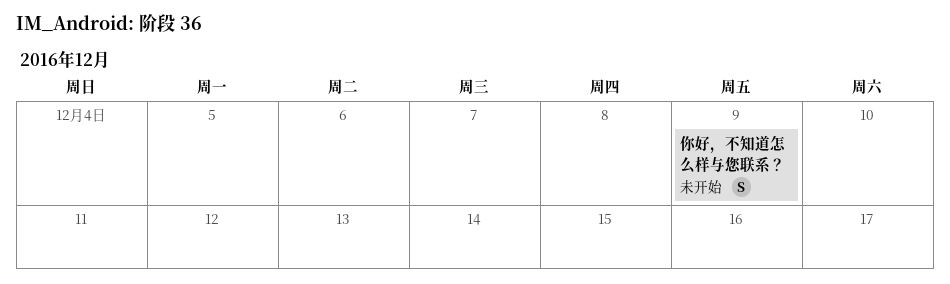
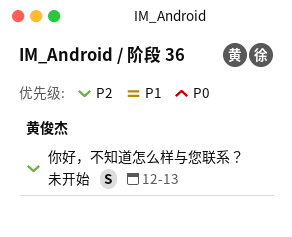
你好，不知道怎么样与您联系？, due: Dec 9 -> Dec 13

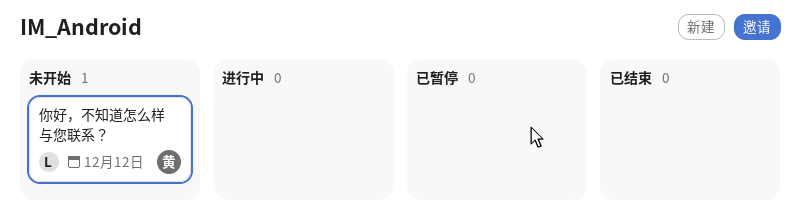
你好，不知道怎么样与您联系？, estimate: S -> L
你好，不知道怎么样与您联系？, due: Dec 13 -> Dec 12

